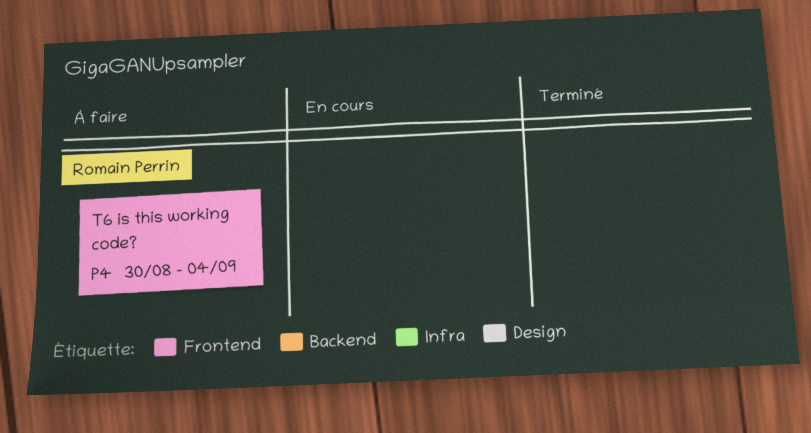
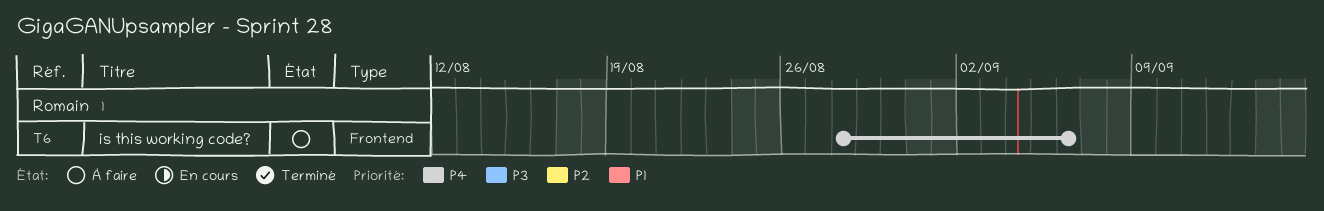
T6, start: Aug 30 -> Aug 28
T6, due: Sep 4 -> Sep 6

